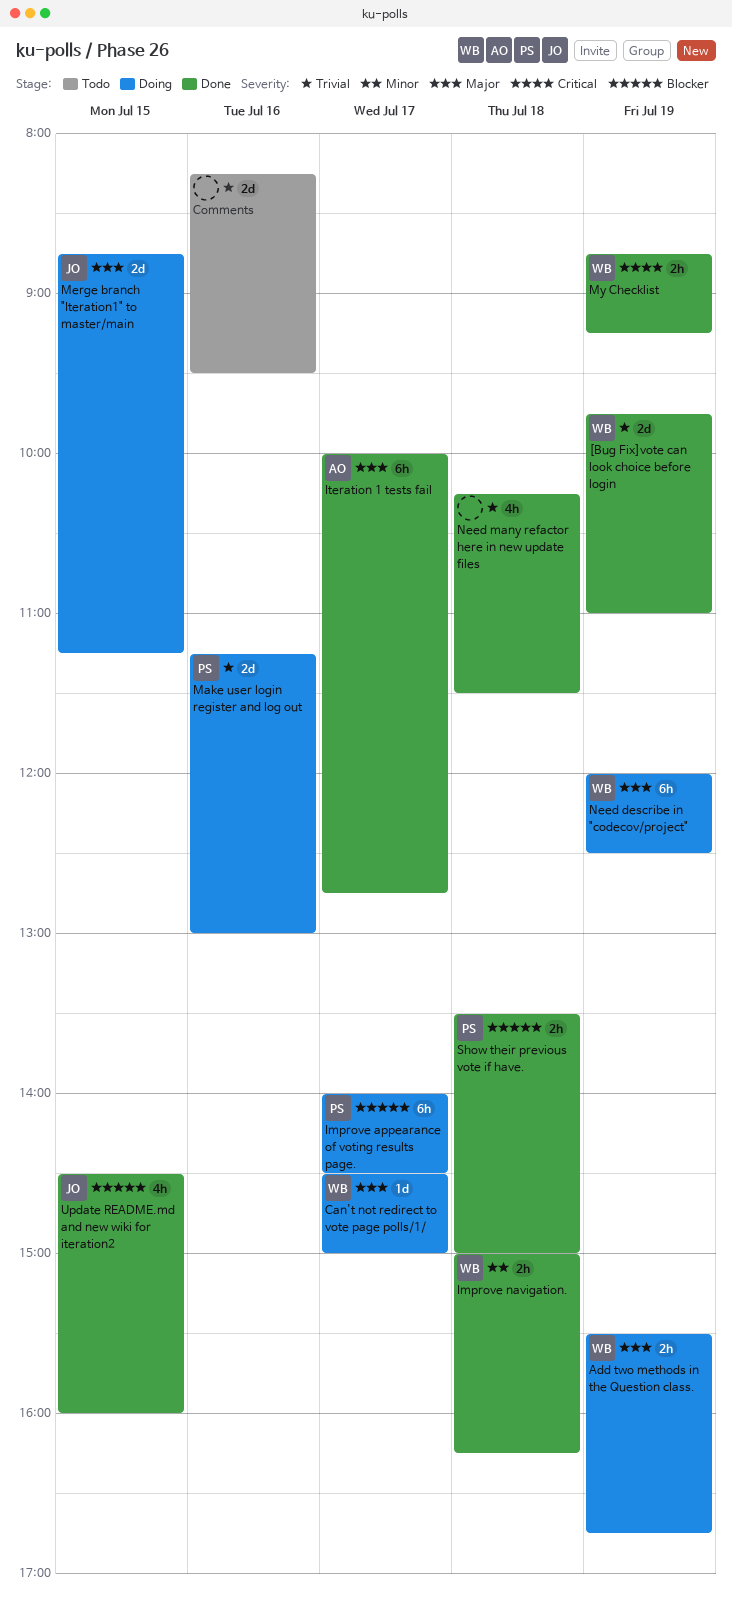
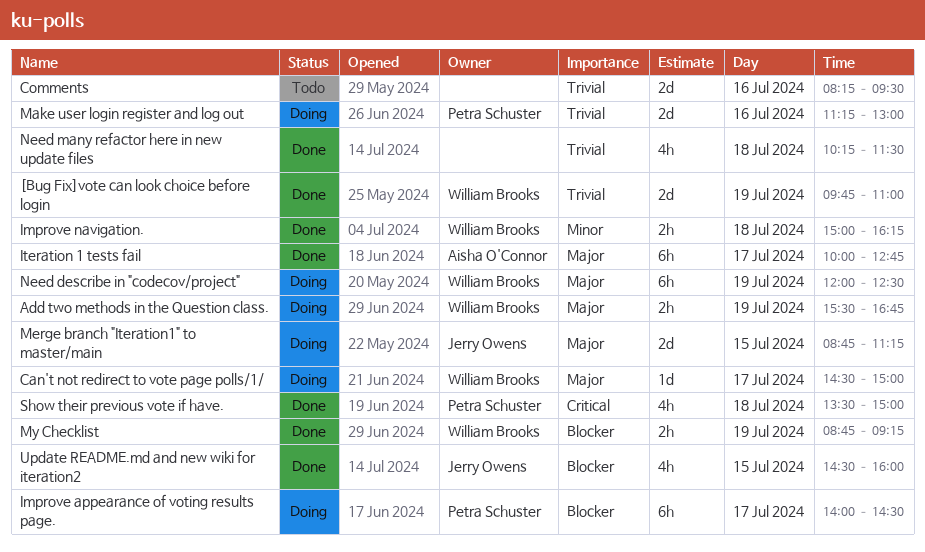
My Checklist, priority: Critical -> Blocker
Show their previous vote if have., priority: Blocker -> Critical
Show their previous vote if have., estimate: 2h -> 4h

